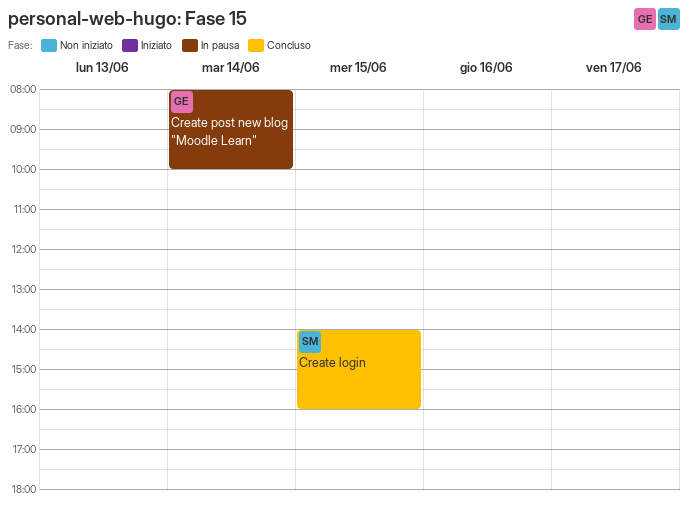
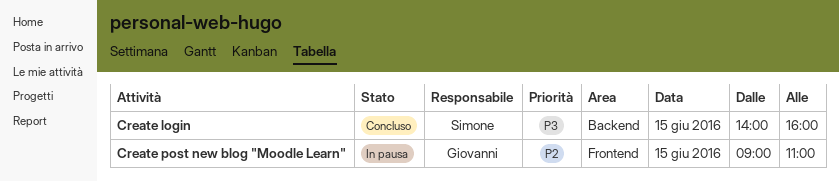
Create post new blog "Moodle Learn", day: Jun 14 -> Jun 15
Create post new blog "Moodle Learn", begins: 08:00 -> 09:00
Create post new blog "Moodle Learn", ends: 10:00 -> 11:00

